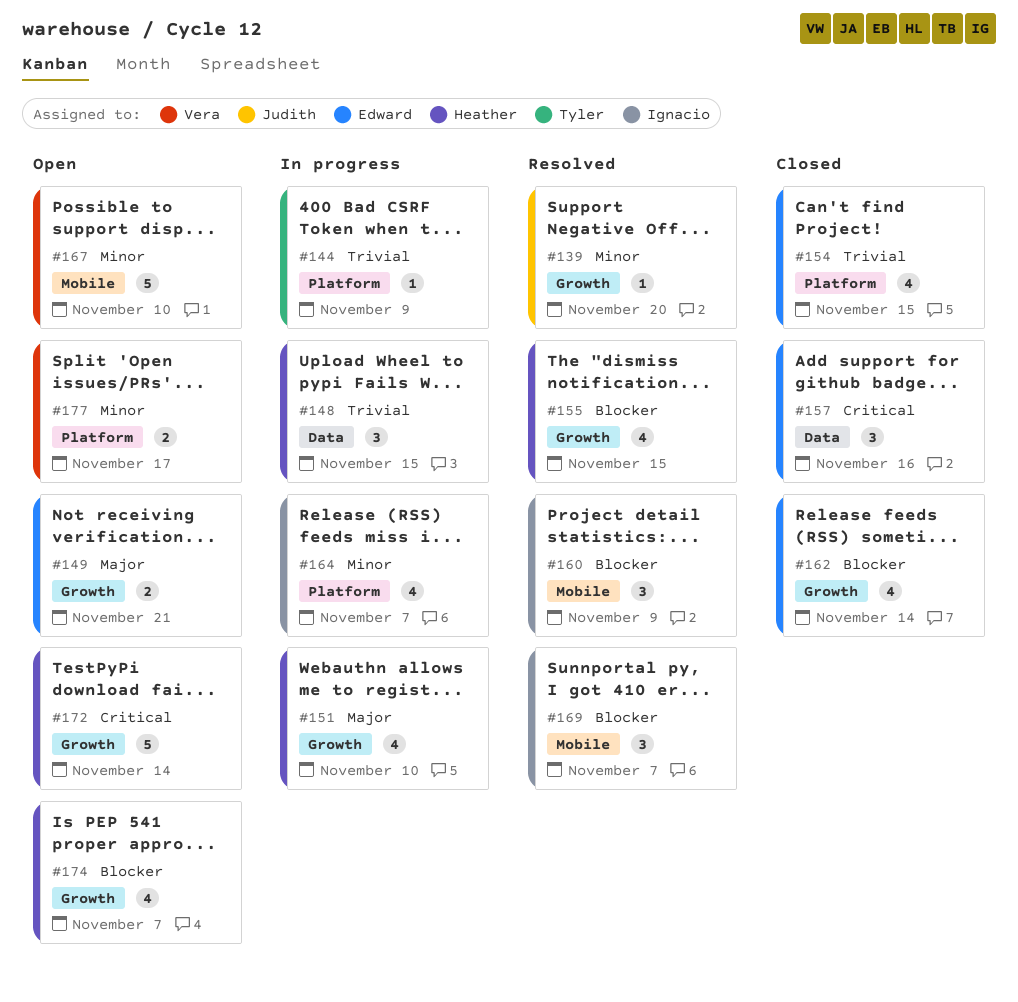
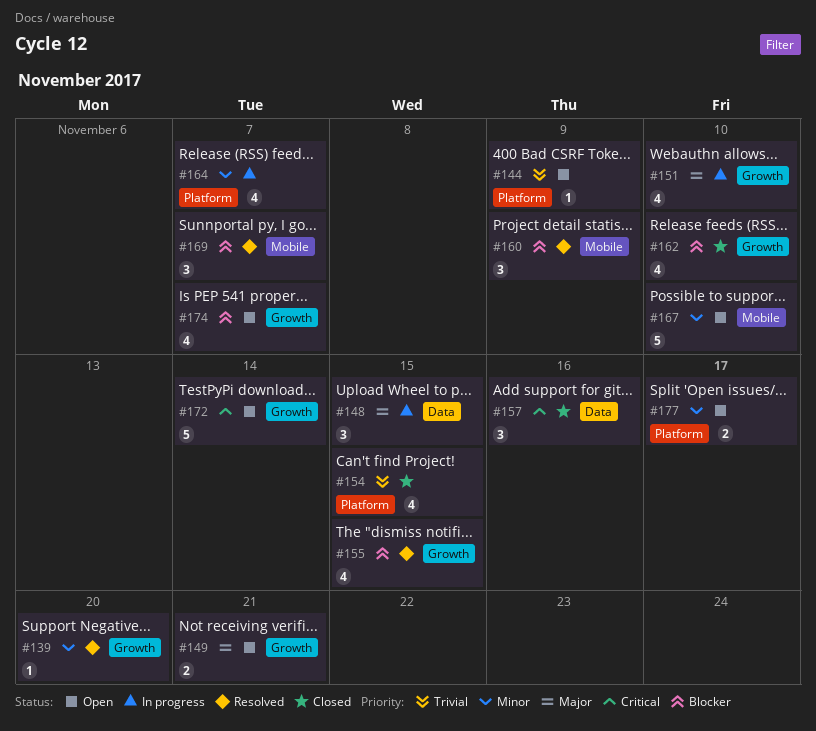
#144, status: In progress -> Open
#148, priority: Trivial -> Major
#162, due: Nov 14 -> Nov 10

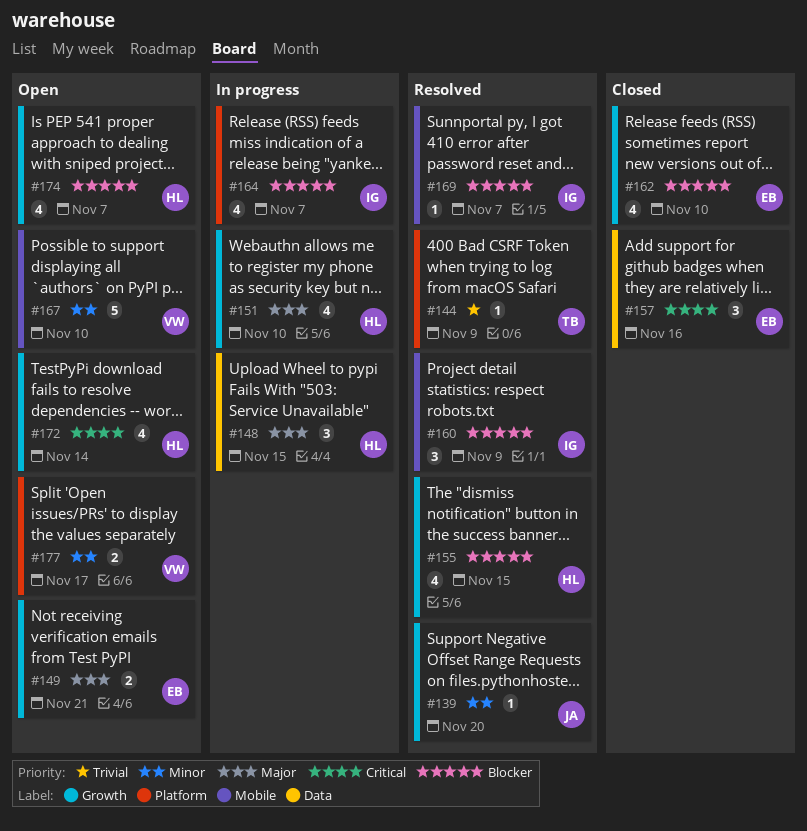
#144, status: Open -> Resolved
#154: present -> none
#164, priority: Minor -> Blocker
#169, estimate: 3 -> 1
#172, estimate: 5 -> 4

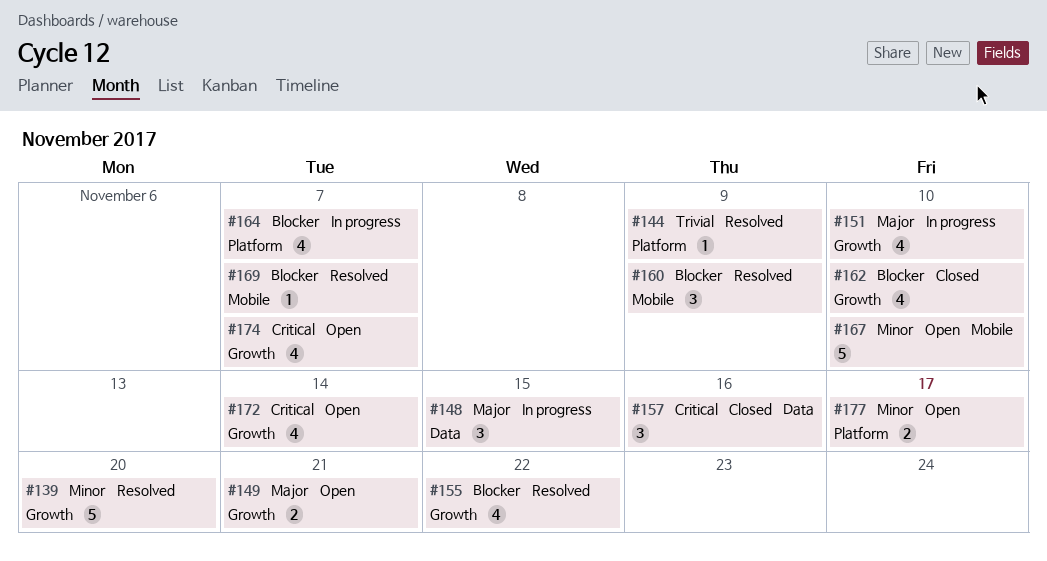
#139, estimate: 1 -> 5
#155, due: Nov 15 -> Nov 22
#174, priority: Blocker -> Critical

